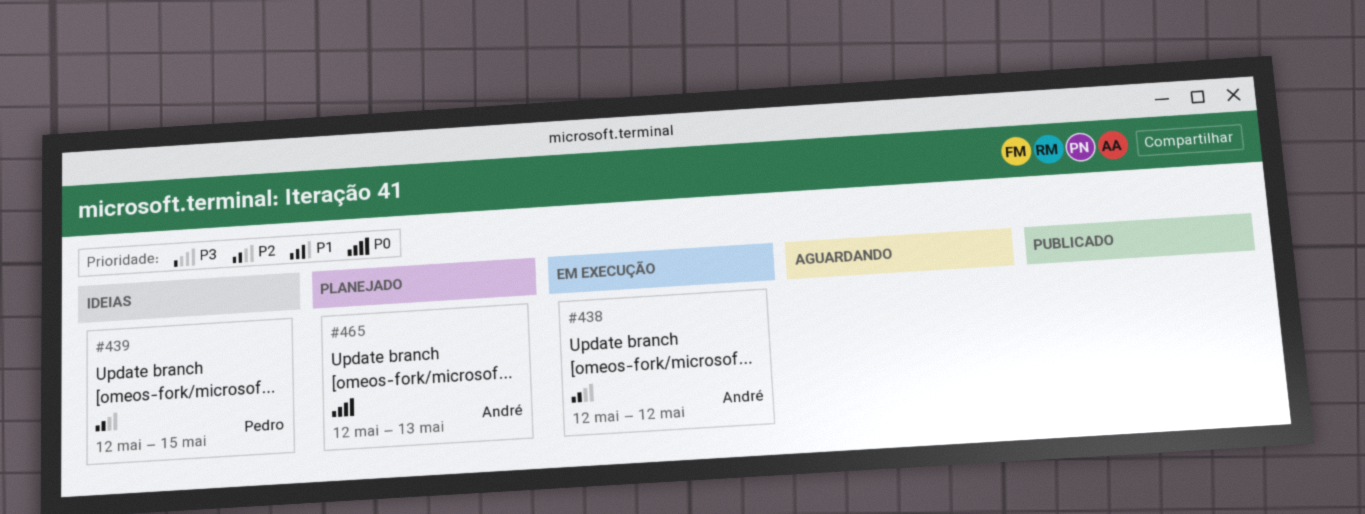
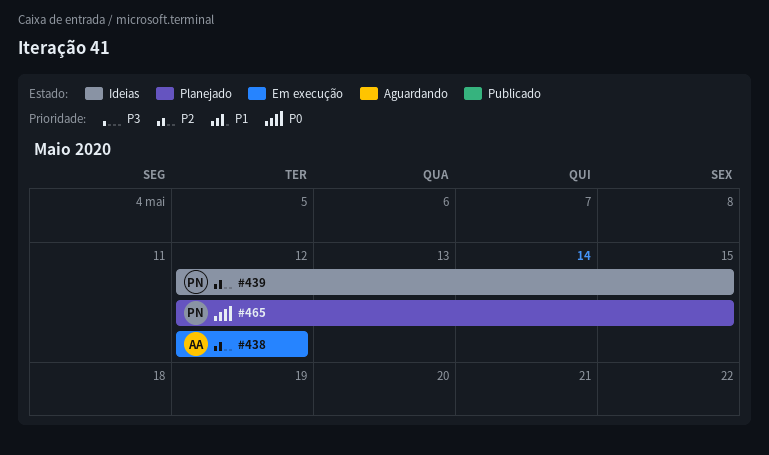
#465, owner: André -> Pedro
#465, due: May 13 -> May 15

